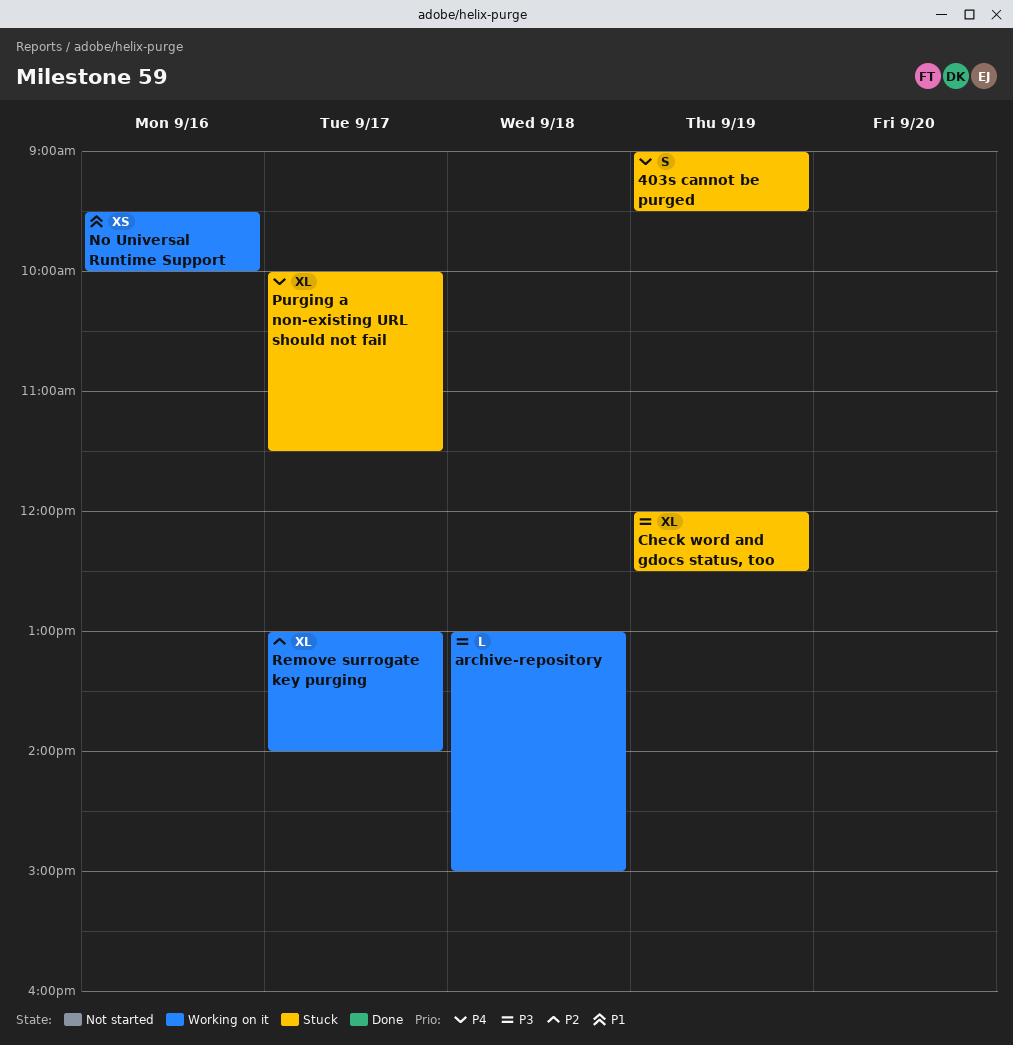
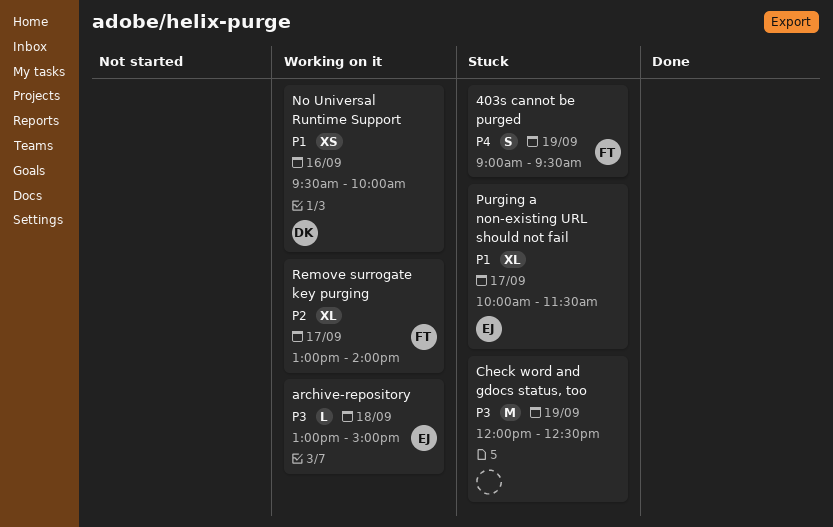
Check word and gdocs status, too, estimate: XL -> M
Purging a non-existing URL should not fail, priority: P4 -> P1

